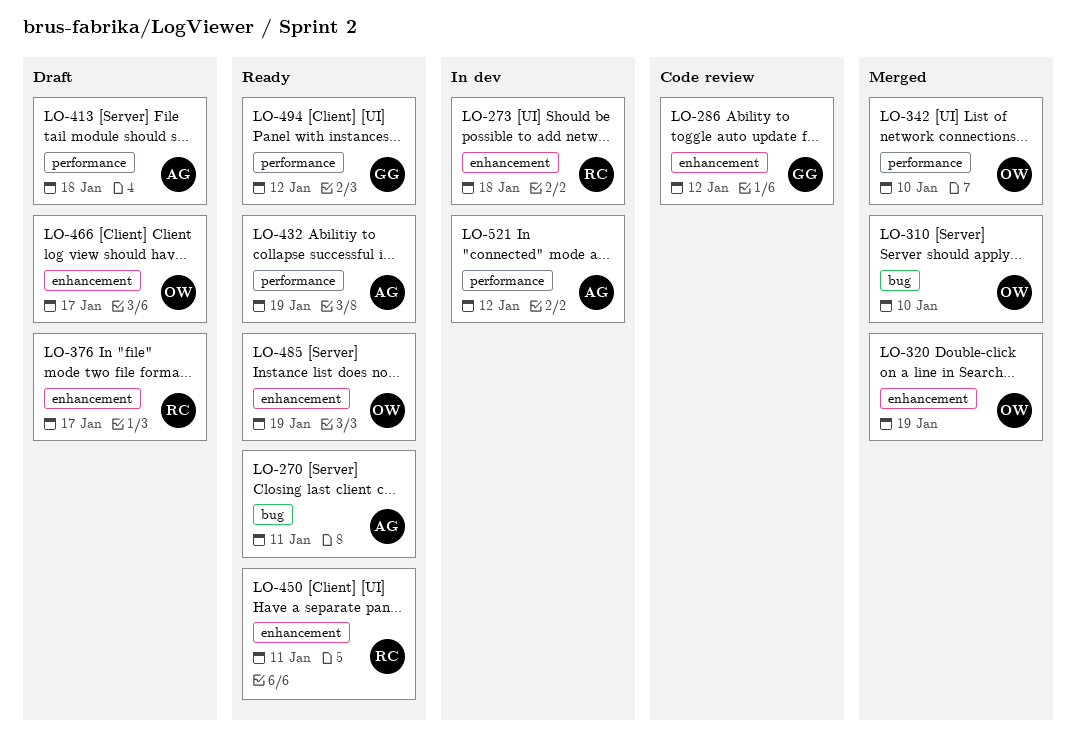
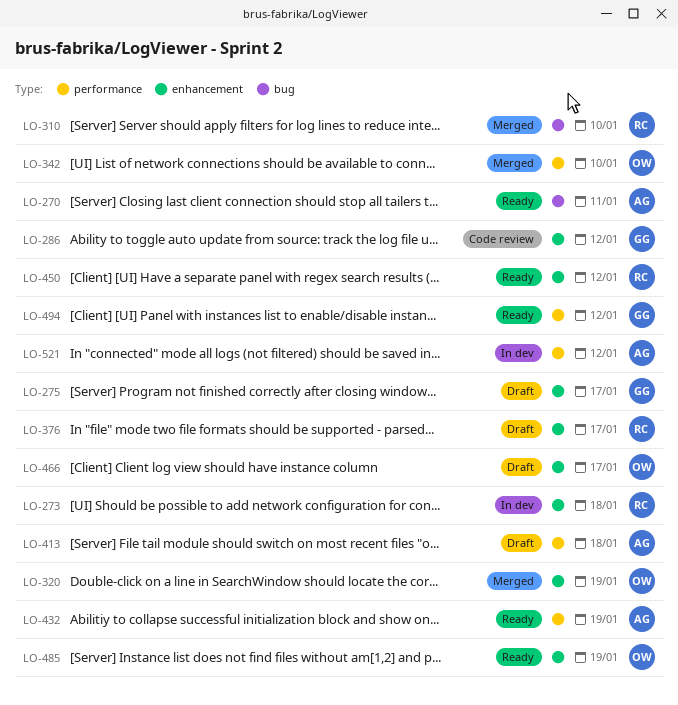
LO-275: none -> present
LO-310, owner: OW -> RC
LO-450, due: Jan 11 -> Jan 12

